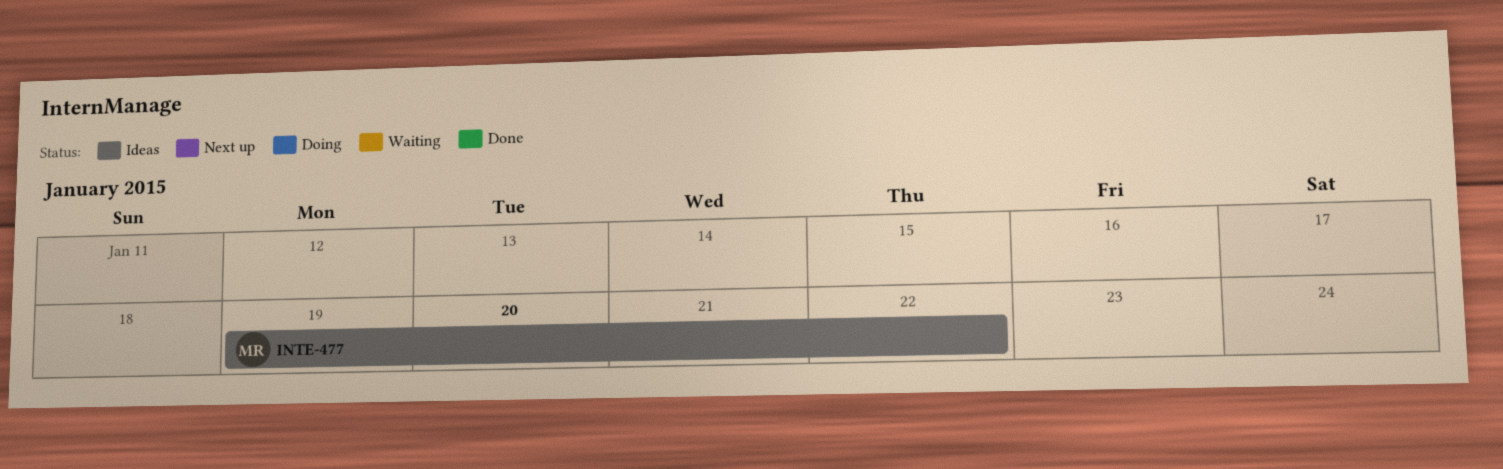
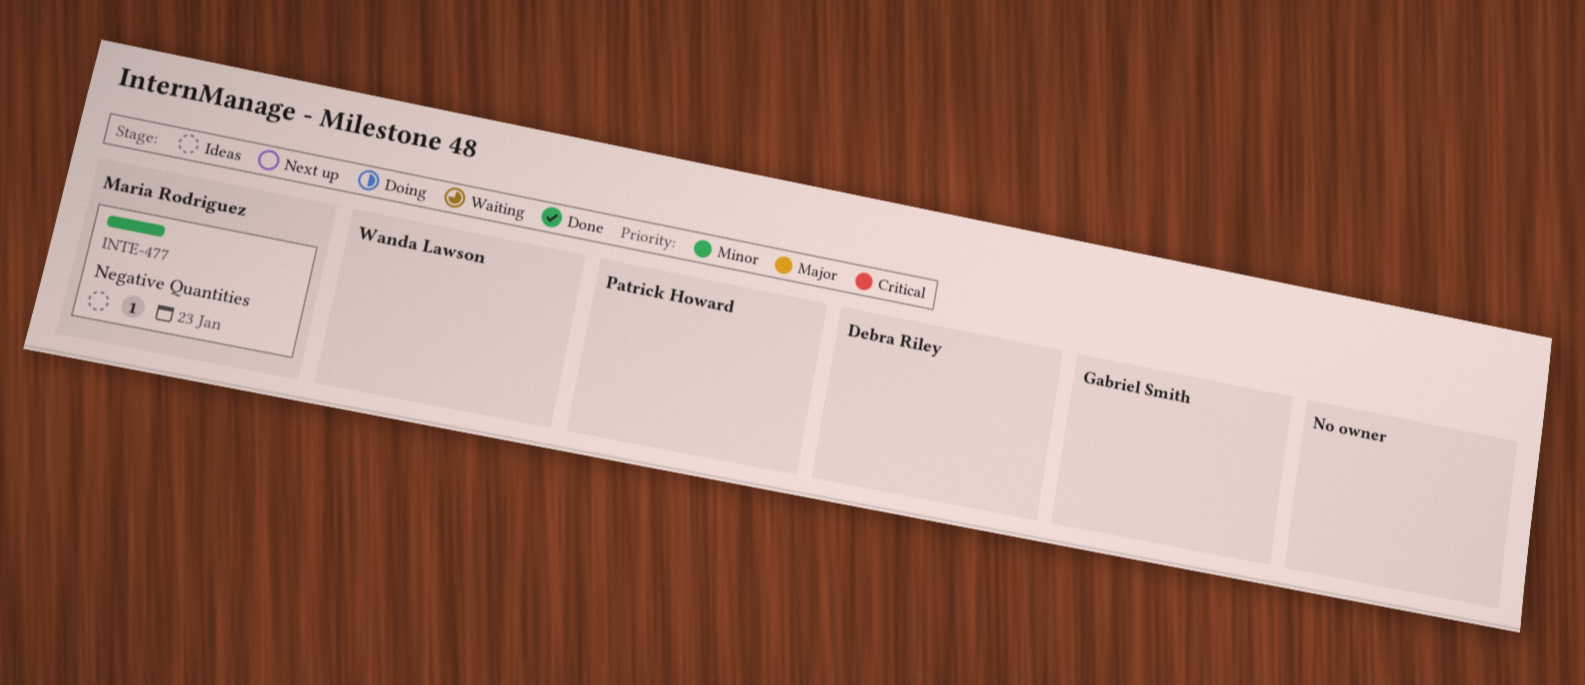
INTE-477, due: Jan 22 -> Jan 23

